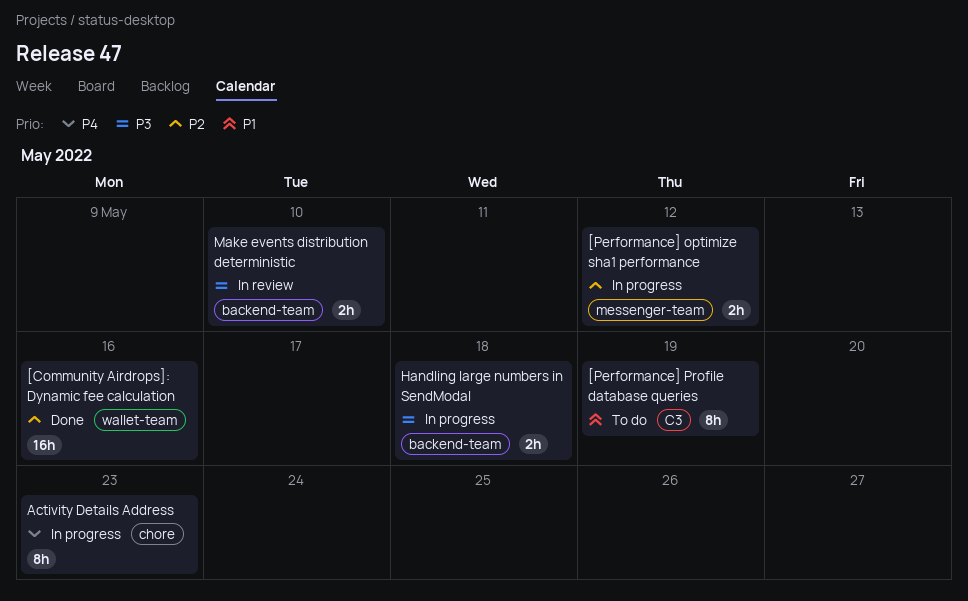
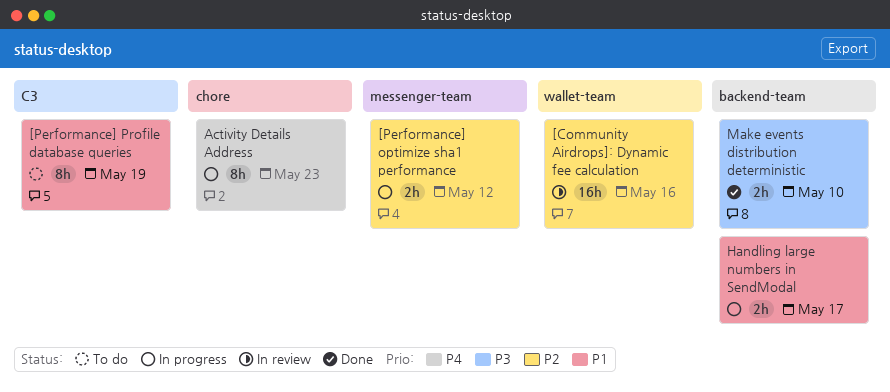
[Community Airdrops]: Dynamic fee calculation, status: Done -> In review
Handling large numbers in SendModal, priority: P3 -> P1
Handling large numbers in SendModal, due: May 18 -> May 17
Make events distribution deterministic, status: In review -> Done

